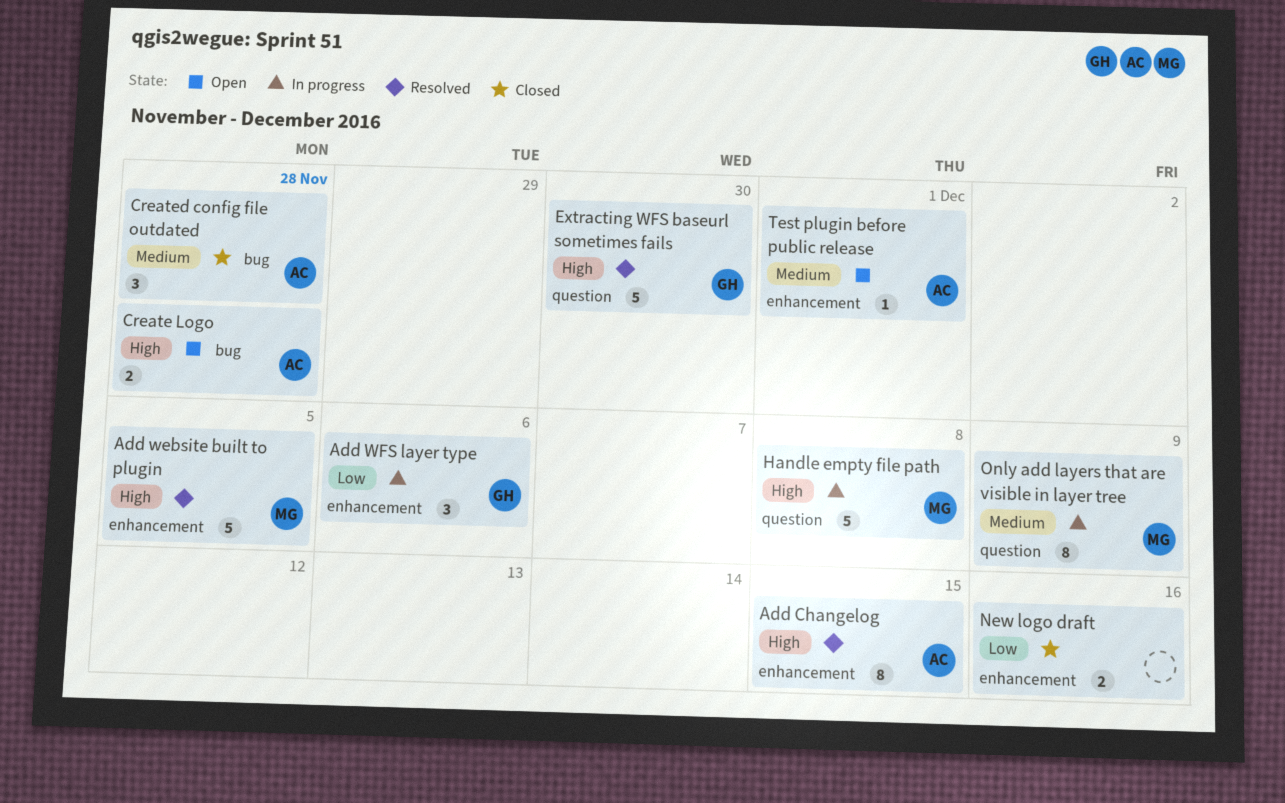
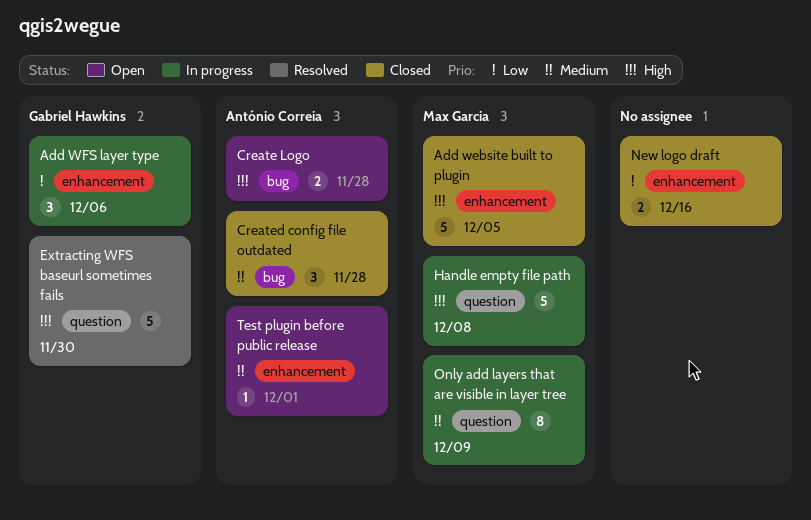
Add Changelog: present -> none
Add website built to plugin, status: Resolved -> Closed

